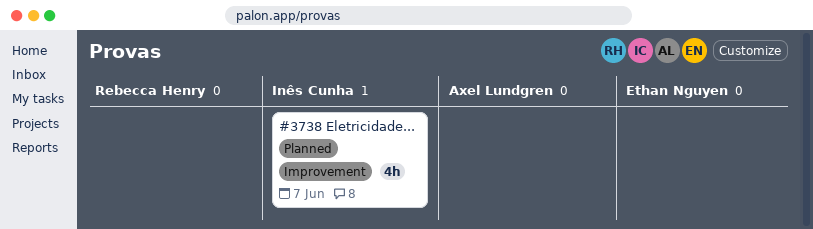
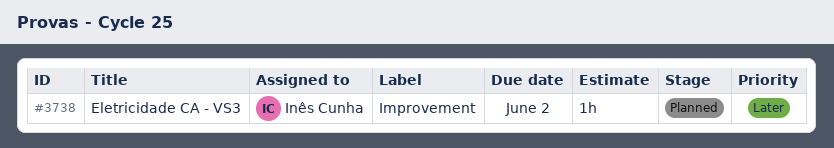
#3738, estimate: 4h -> 1h
#3738, due: Jun 7 -> Jun 2

